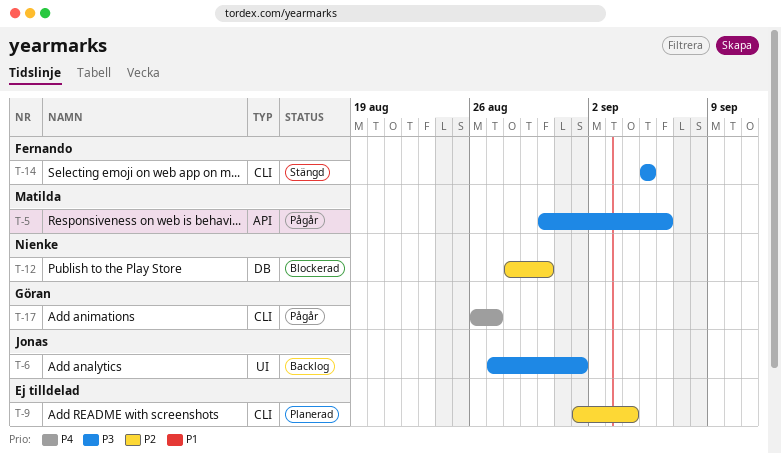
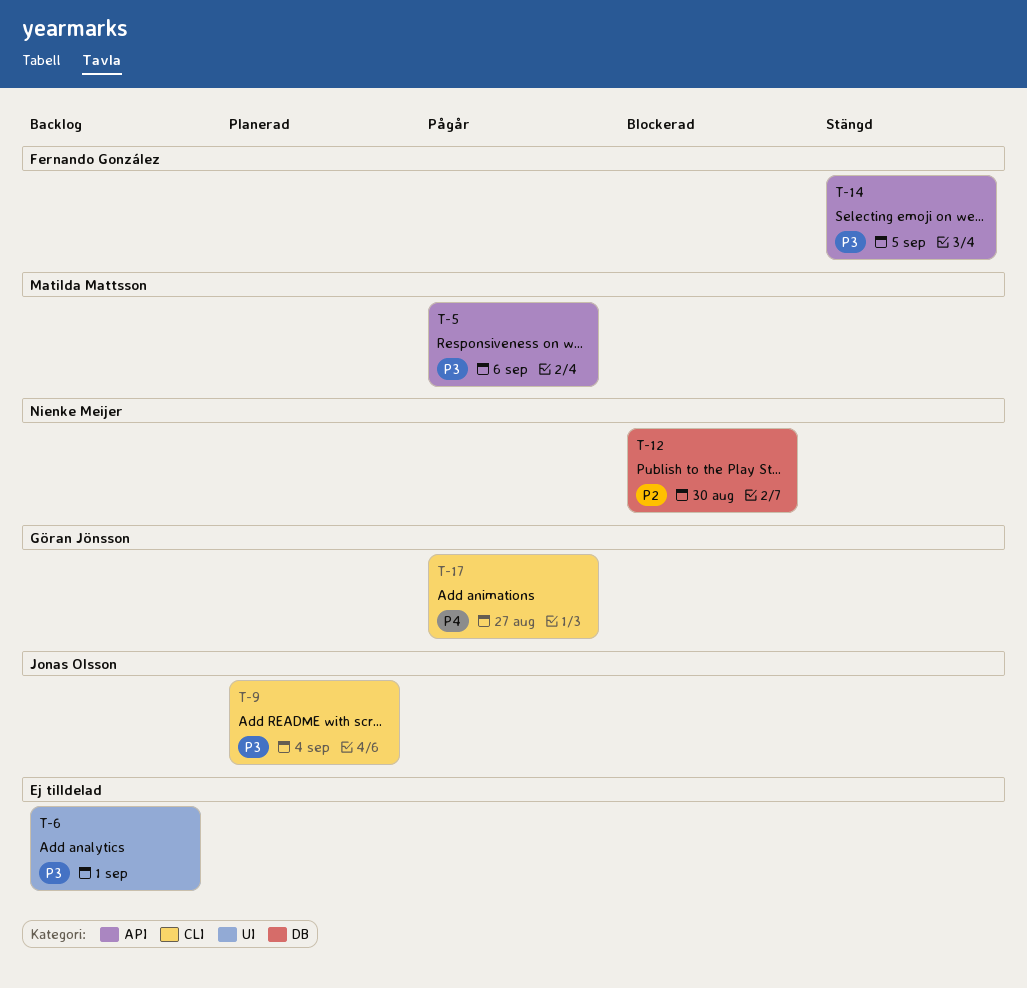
T-6, owner: Jonas Olsson -> none
T-9, owner: none -> Jonas Olsson
T-9, priority: P2 -> P3
T-14, label: CLI -> API

